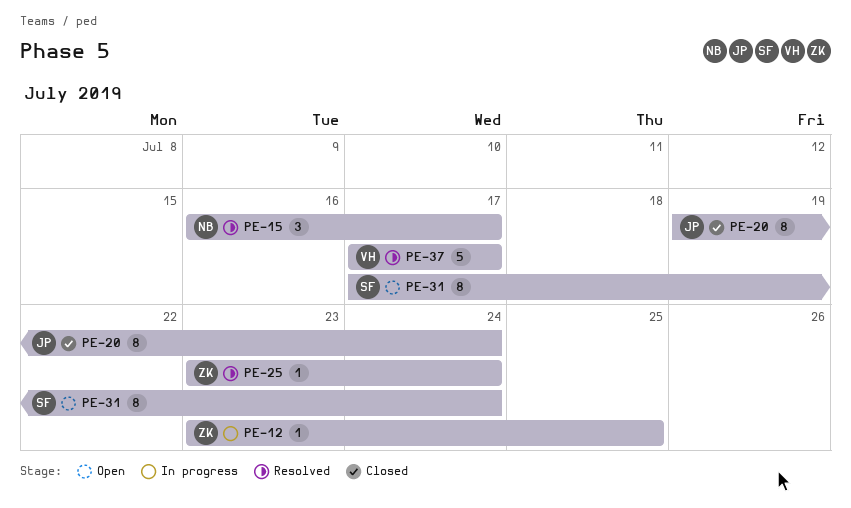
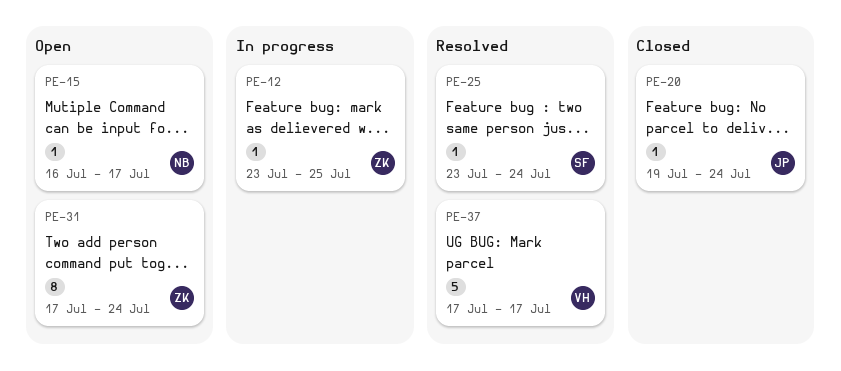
PE-15, status: Resolved -> Open
PE-15, estimate: 3 -> 1
PE-20, estimate: 8 -> 1
PE-25, owner: ZK -> SF
PE-31, owner: SF -> ZK

